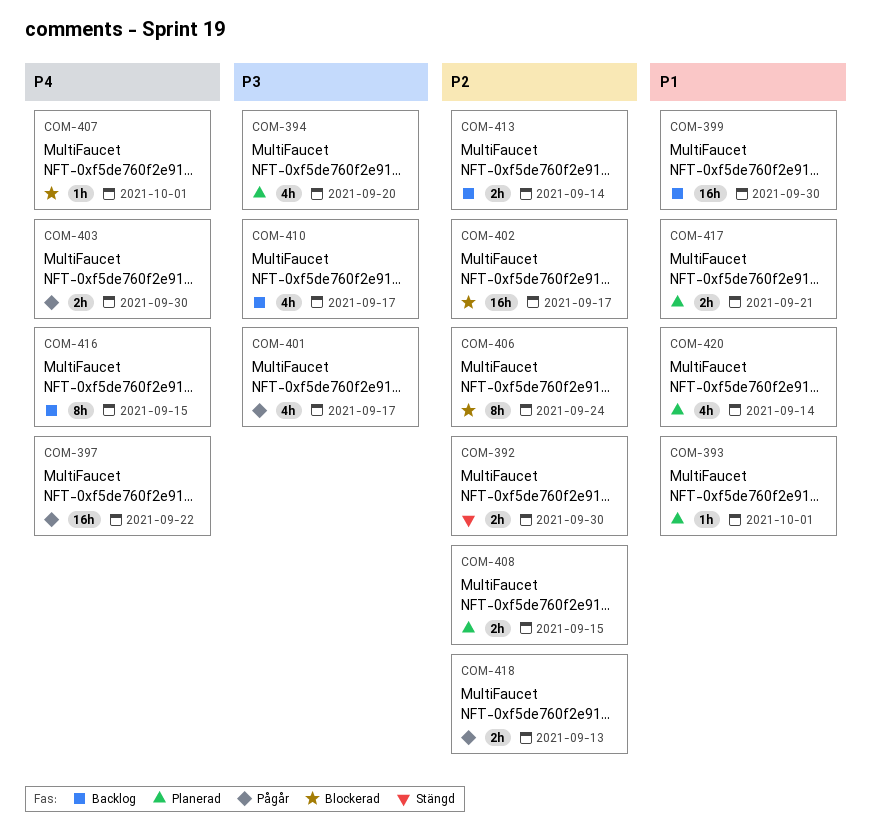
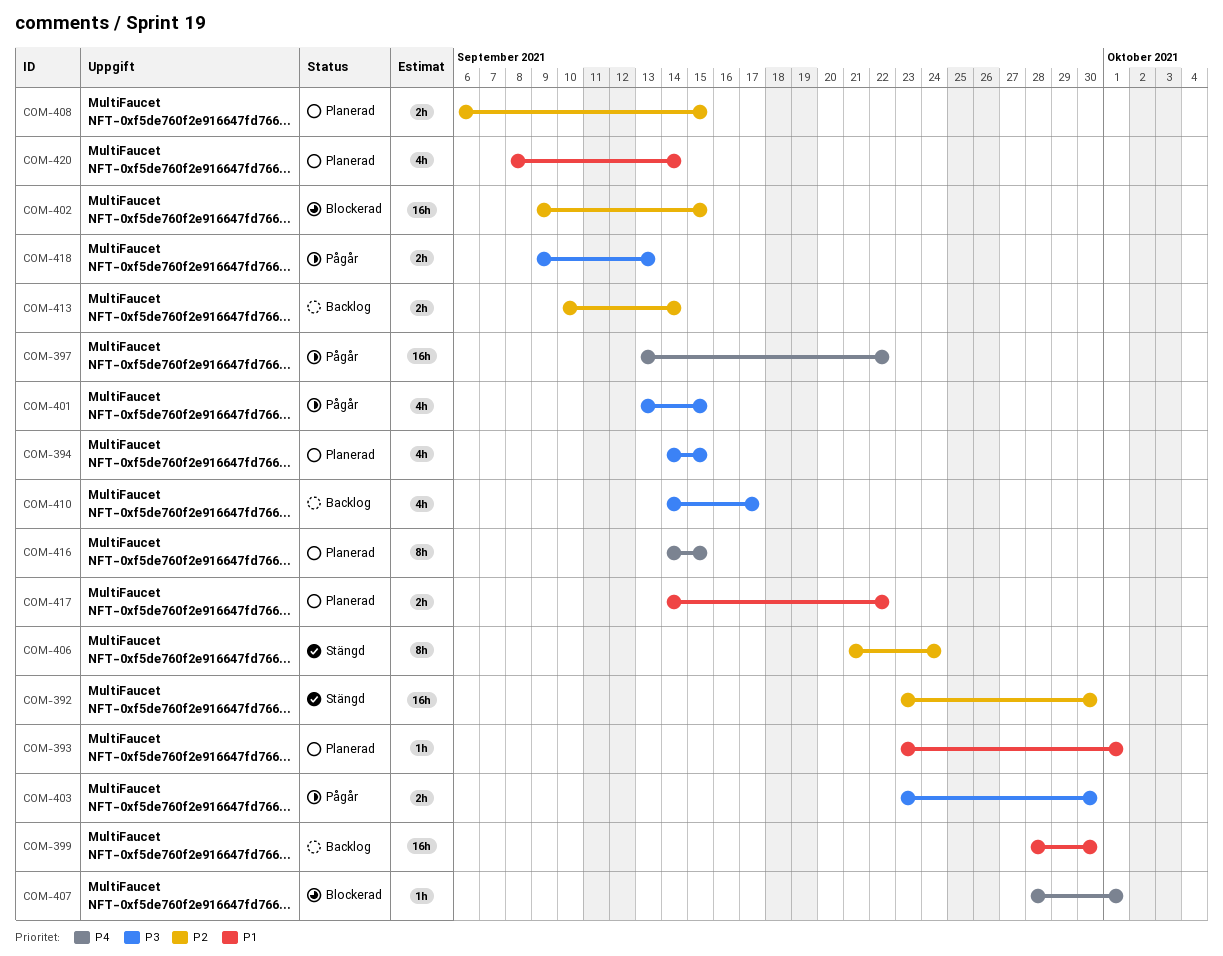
COM-392, estimate: 2h -> 16h
COM-394, due: Sep 20 -> Sep 15
COM-401, due: Sep 17 -> Sep 15
COM-402, due: Sep 17 -> Sep 15
COM-403, priority: P4 -> P3
COM-406, status: Blockerad -> Stängd
COM-416, status: Backlog -> Planerad
COM-417, due: Sep 21 -> Sep 22
COM-418, priority: P2 -> P3

